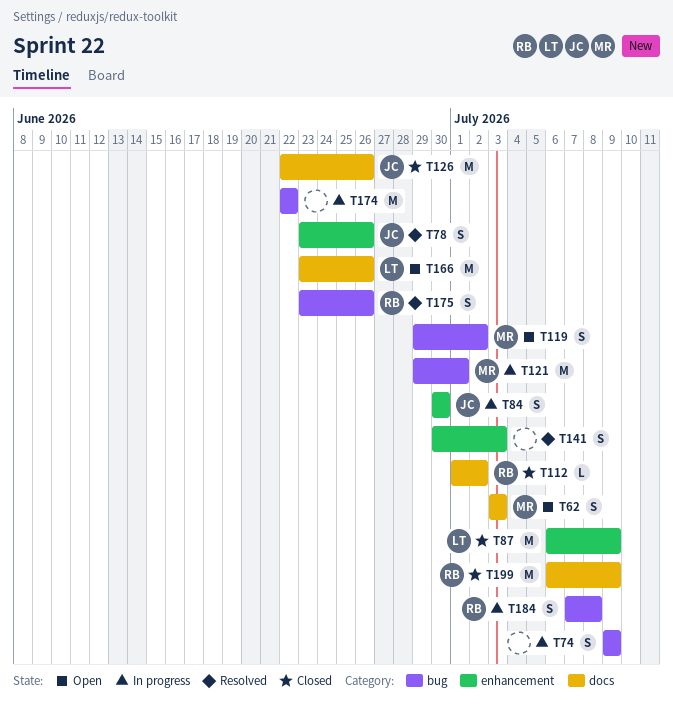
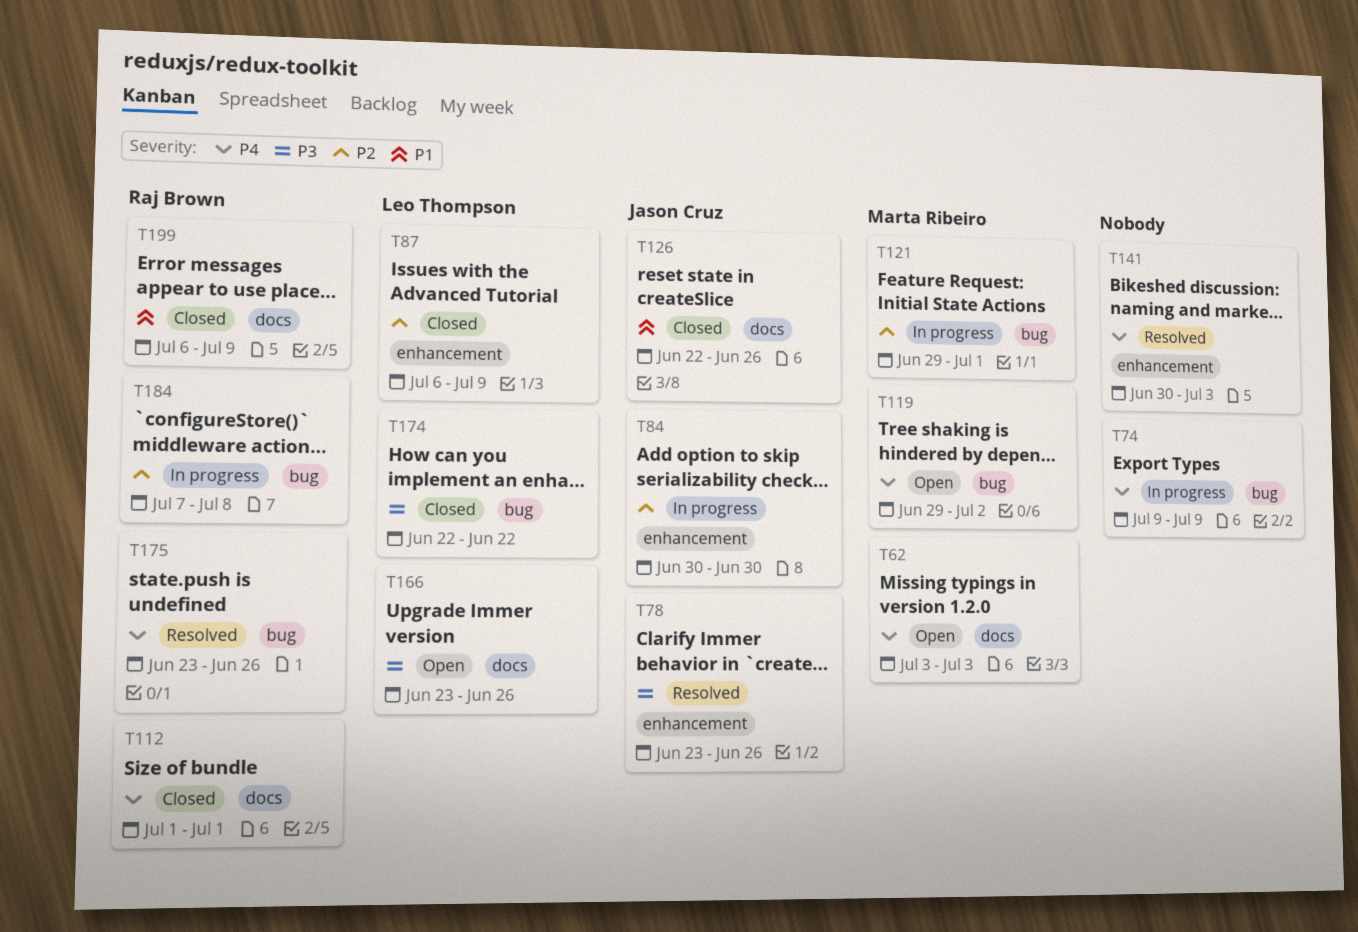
T112, due: Jul 2 -> Jul 1
T174, status: In progress -> Closed
T174, owner: none -> Leo Thompson

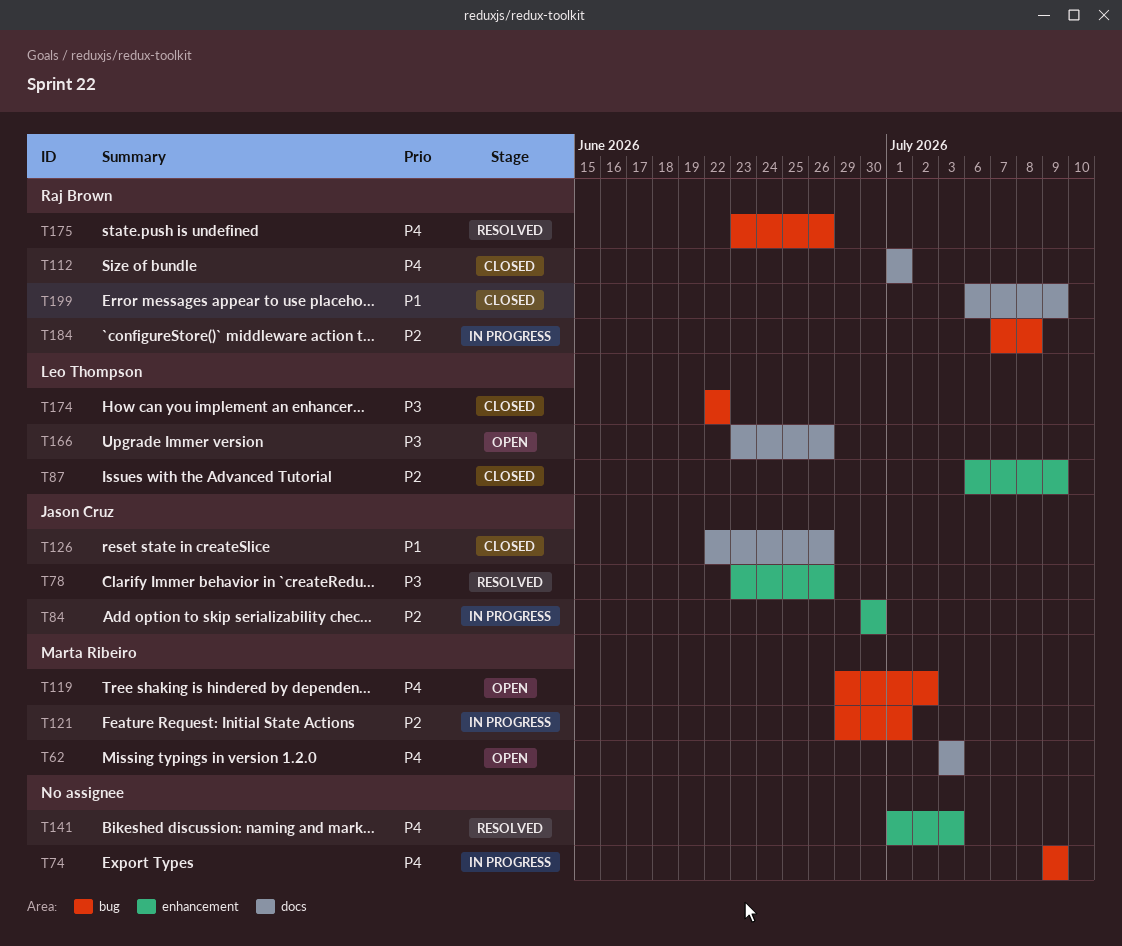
T141, start: Jun 30 -> Jul 1

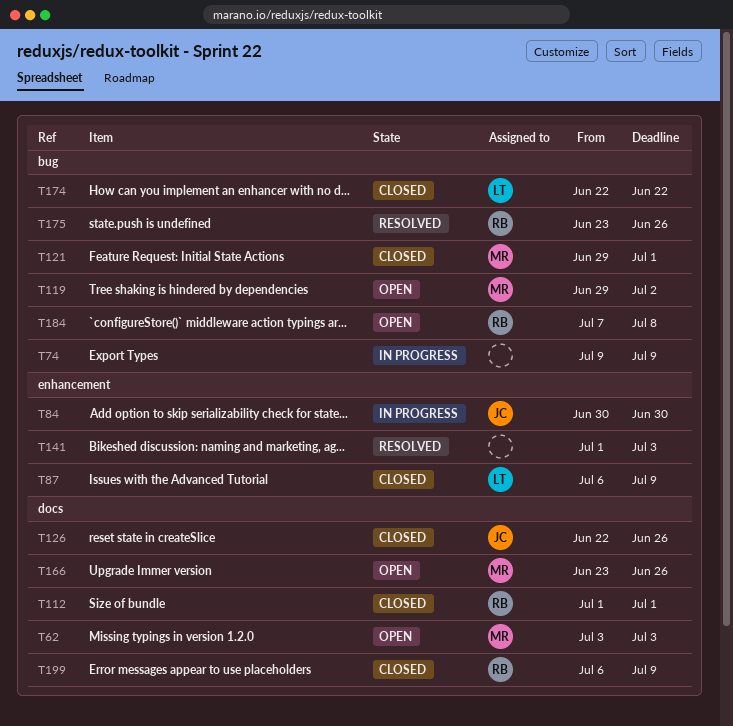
T78: present -> none
T121, status: In progress -> Closed
T166, owner: Leo Thompson -> Marta Ribeiro
T184, status: In progress -> Open

